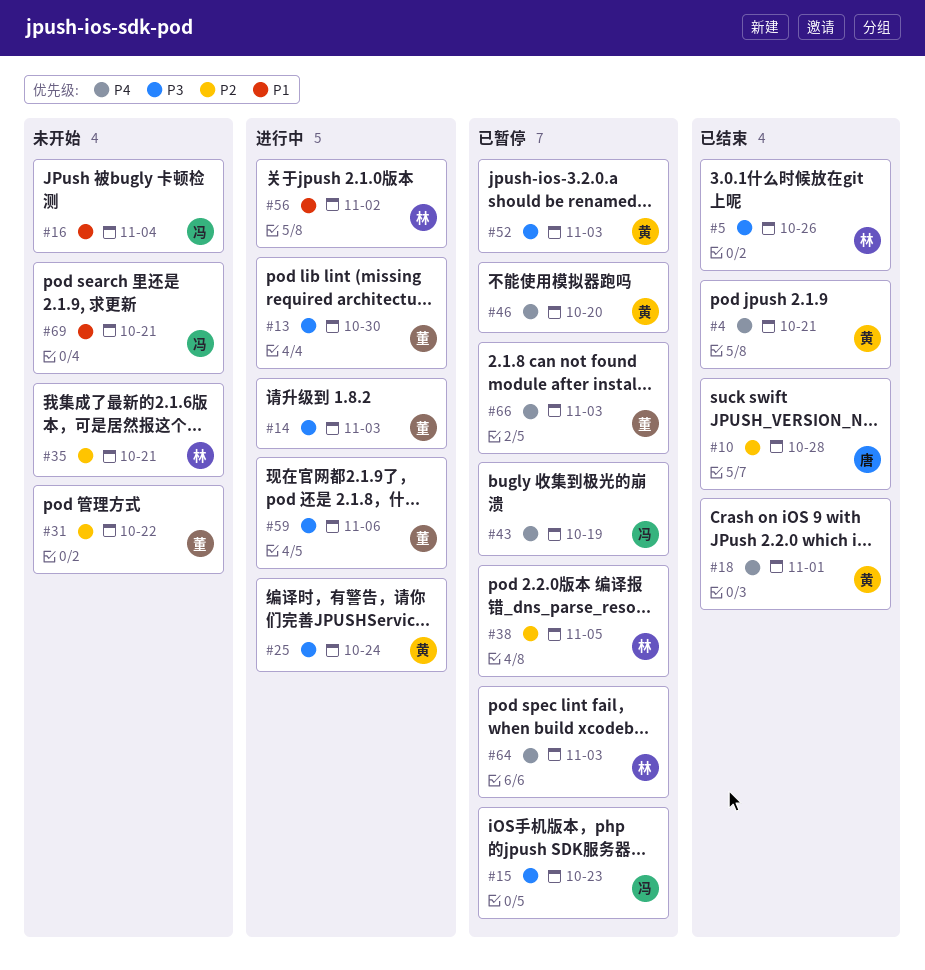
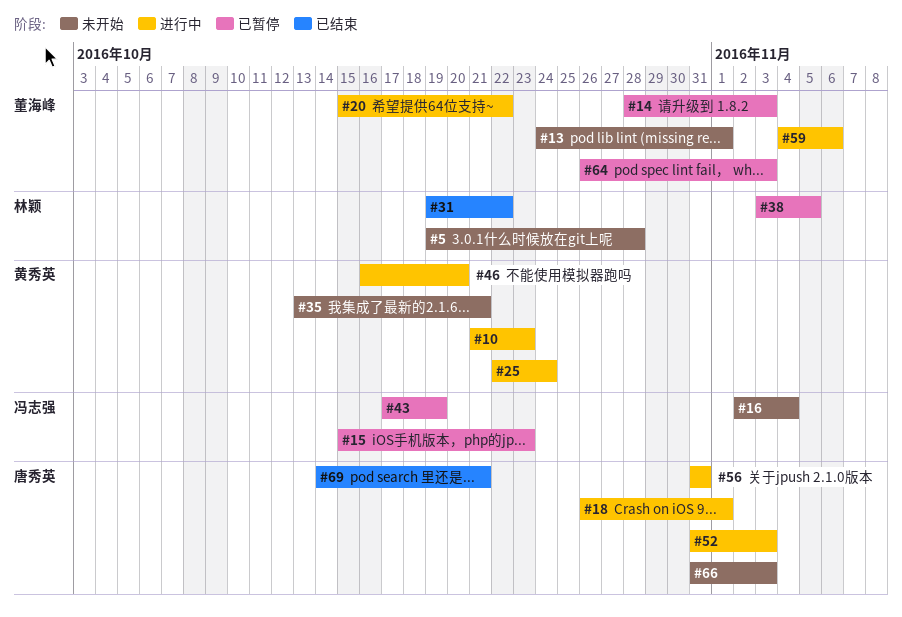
#4: present -> none
#5, status: 已结束 -> 未开始
#5, due: Oct 26 -> Oct 28
#10, status: 已结束 -> 进行中
#10, owner: 唐秀英 -> 黄秀英
#10, due: Oct 28 -> Oct 23
#13, status: 进行中 -> 未开始
#13, due: Oct 30 -> Nov 1
#14, status: 进行中 -> 已暂停
#18, status: 已结束 -> 进行中
#18, owner: 黄秀英 -> 唐秀英
#20: none -> present
#31, status: 未开始 -> 已结束
#31, owner: 董海峰 -> 林颖
#35, owner: 林颖 -> 黄秀英
#46, status: 已暂停 -> 进行中
#52, status: 已暂停 -> 进行中
#52, owner: 黄秀英 -> 唐秀英
#56, owner: 林颖 -> 唐秀英
#56, due: Nov 2 -> Oct 31
#64, owner: 林颖 -> 董海峰
#66, status: 已暂停 -> 未开始
#66, owner: 董海峰 -> 唐秀英
#69, status: 未开始 -> 已结束
#69, owner: 冯志强 -> 唐秀英

